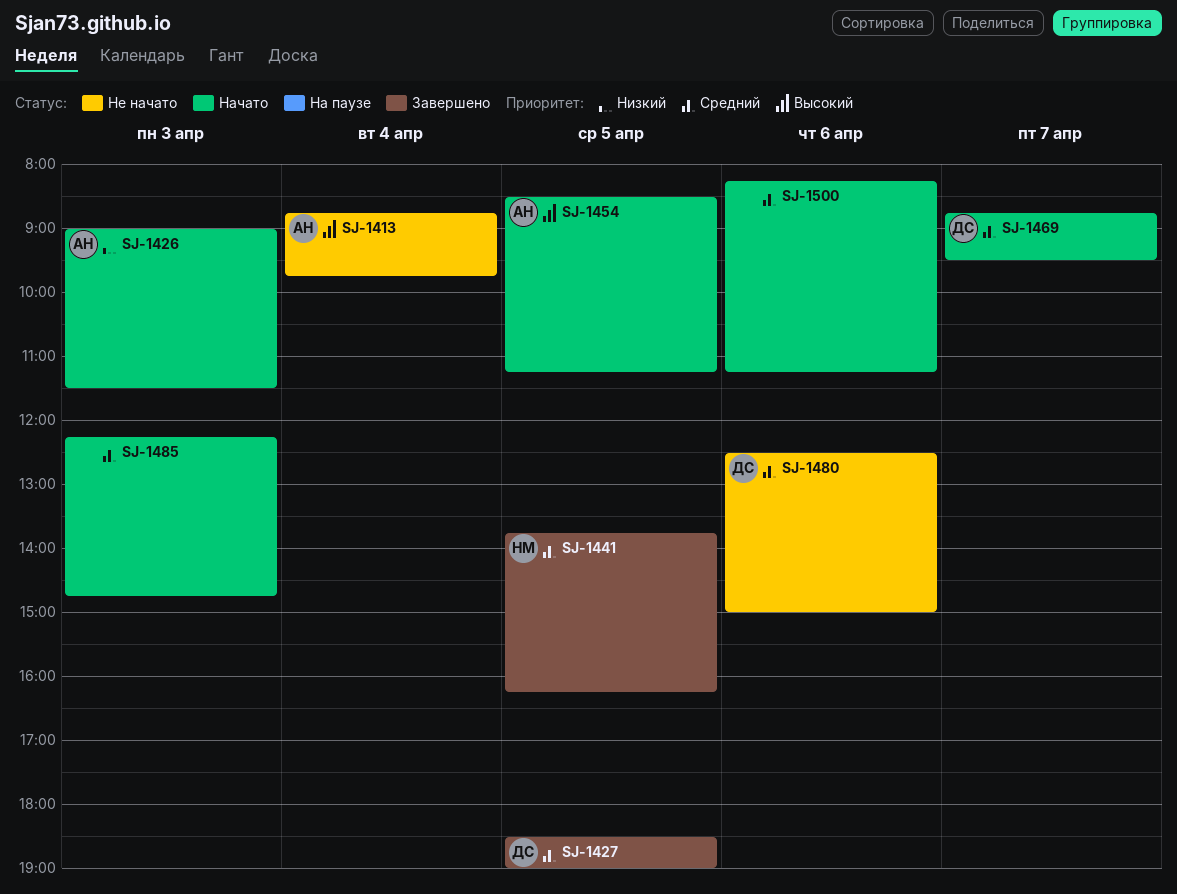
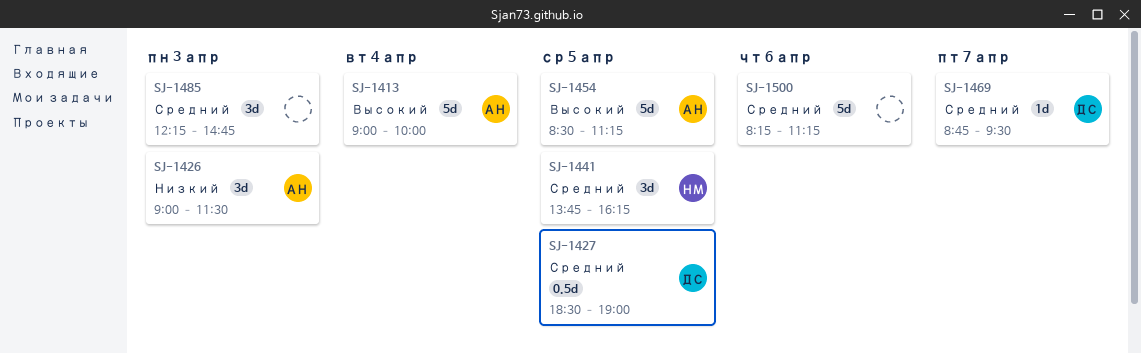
SJ-1413, begins: 08:45 -> 09:00
SJ-1413, ends: 09:45 -> 10:00
SJ-1480: present -> none

